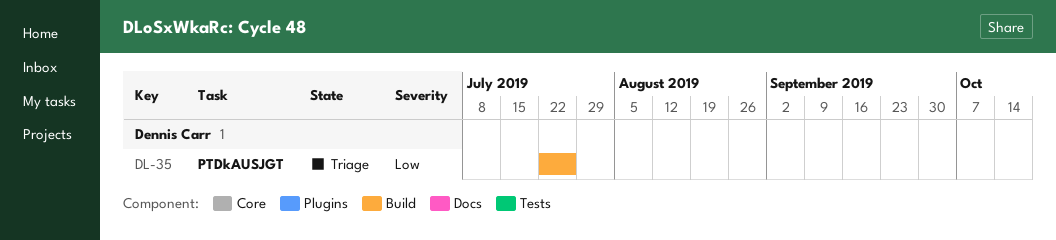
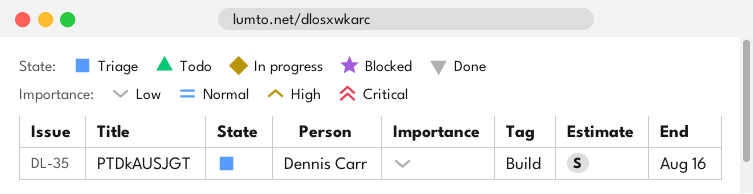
DL-35, due: Jul 26 -> Aug 16

